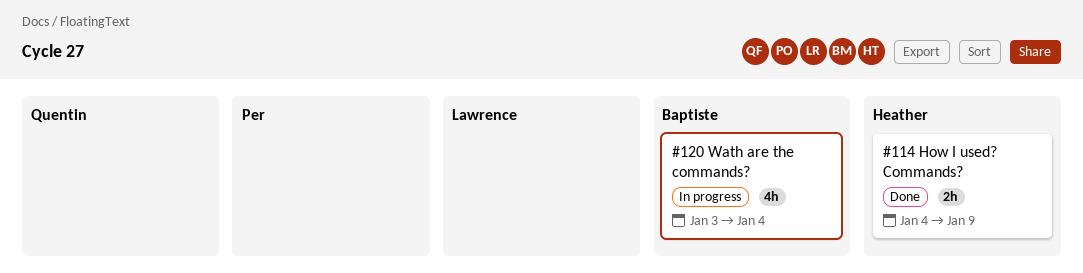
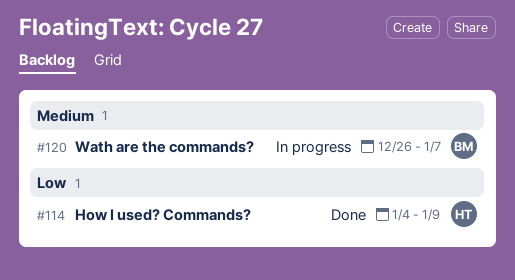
#120, start: Jan 3 -> Dec 26
#120, due: Jan 4 -> Jan 7

